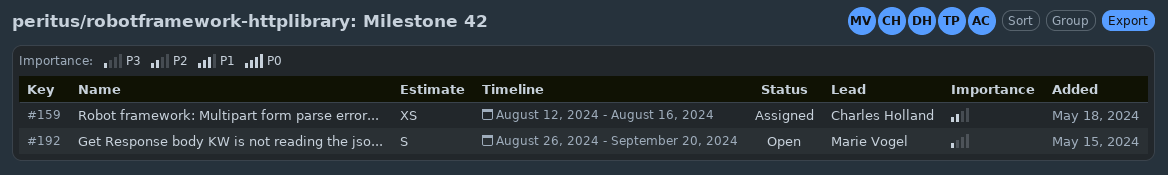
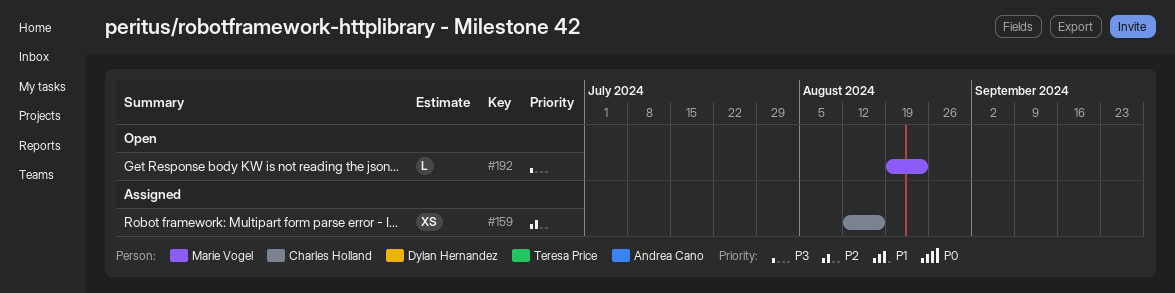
#192, estimate: S -> L
#192, start: Aug 26 -> Aug 19
#192, due: Sep 20 -> Aug 23

